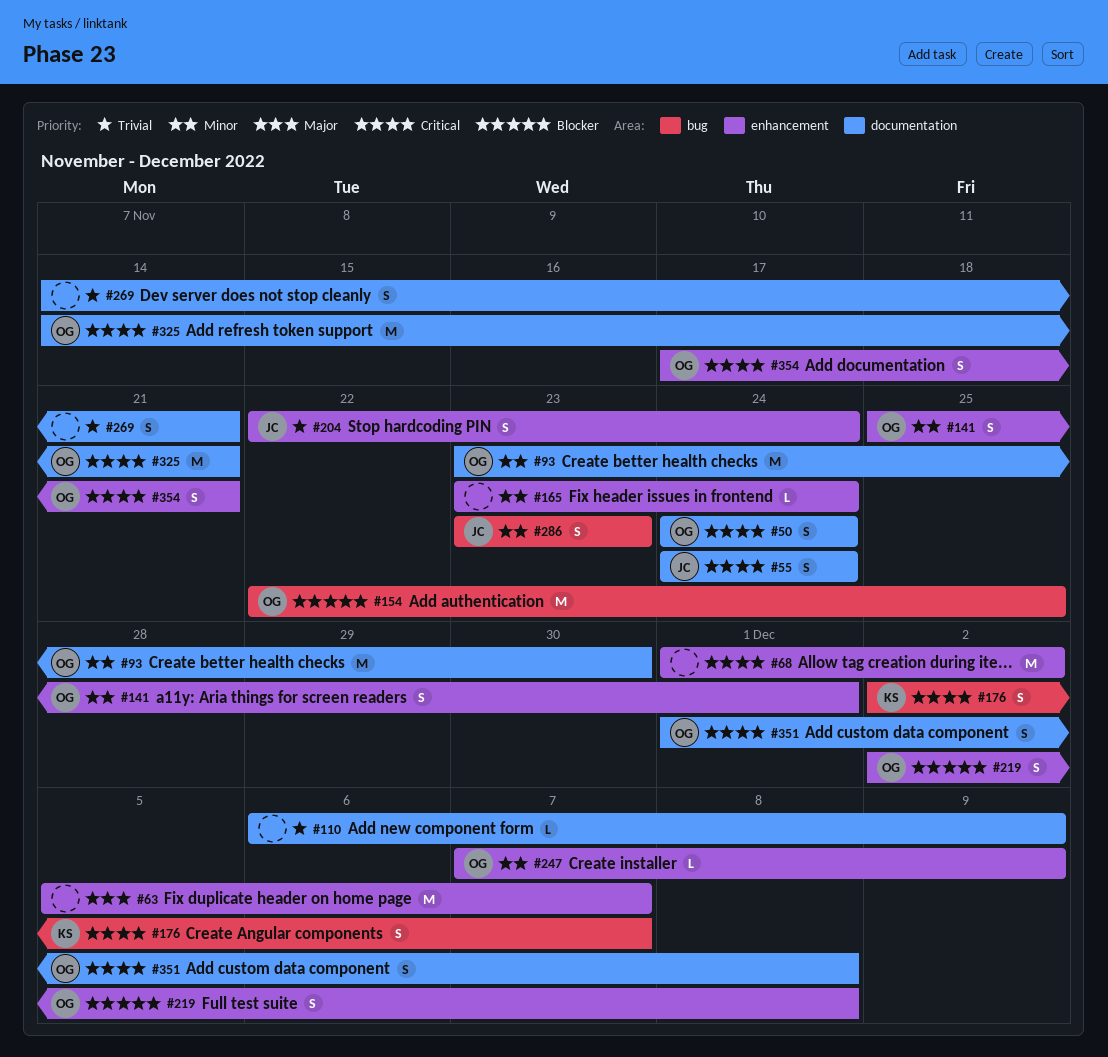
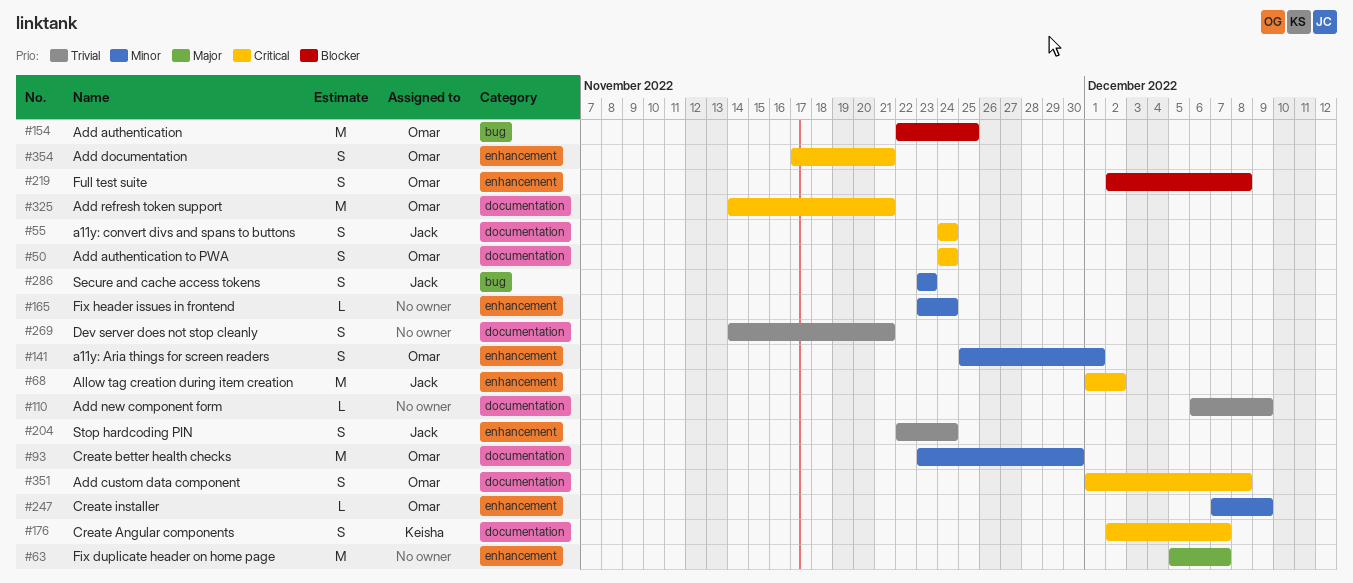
#68, owner: none -> Jack
#176, label: bug -> documentation

